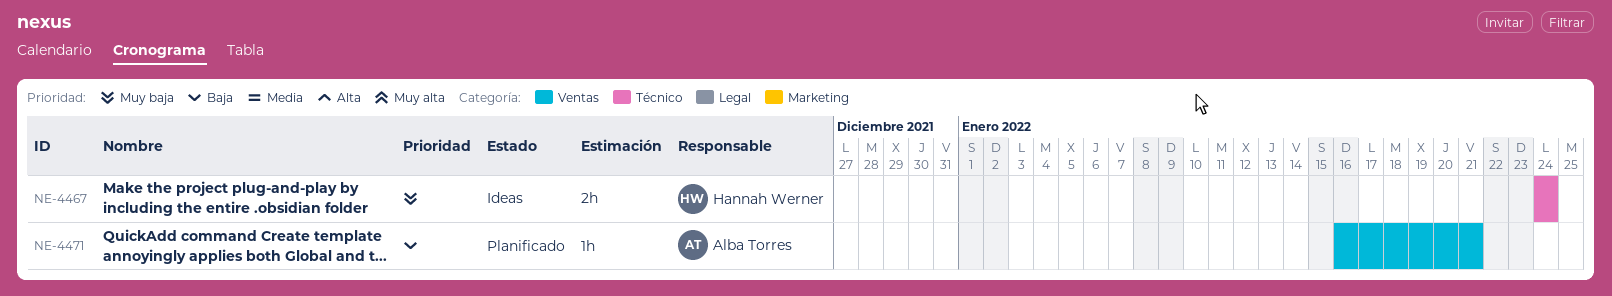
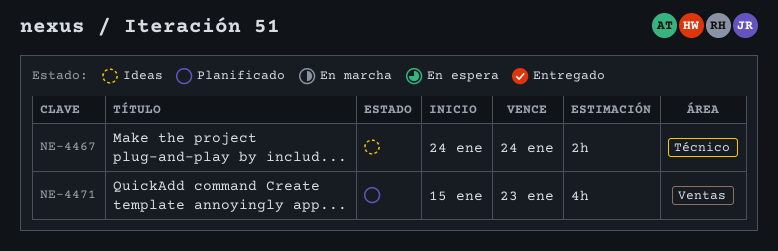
NE-4471, estimate: 1h -> 4h
NE-4471, start: Jan 16 -> Jan 15
NE-4471, due: Jan 21 -> Jan 23

